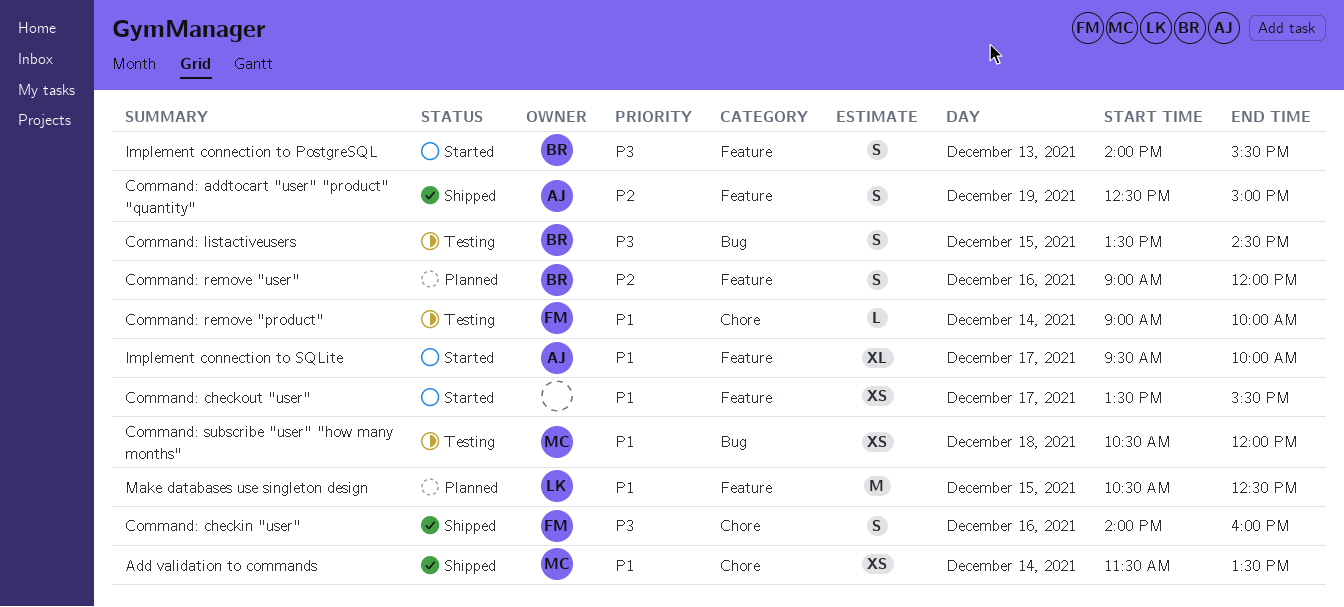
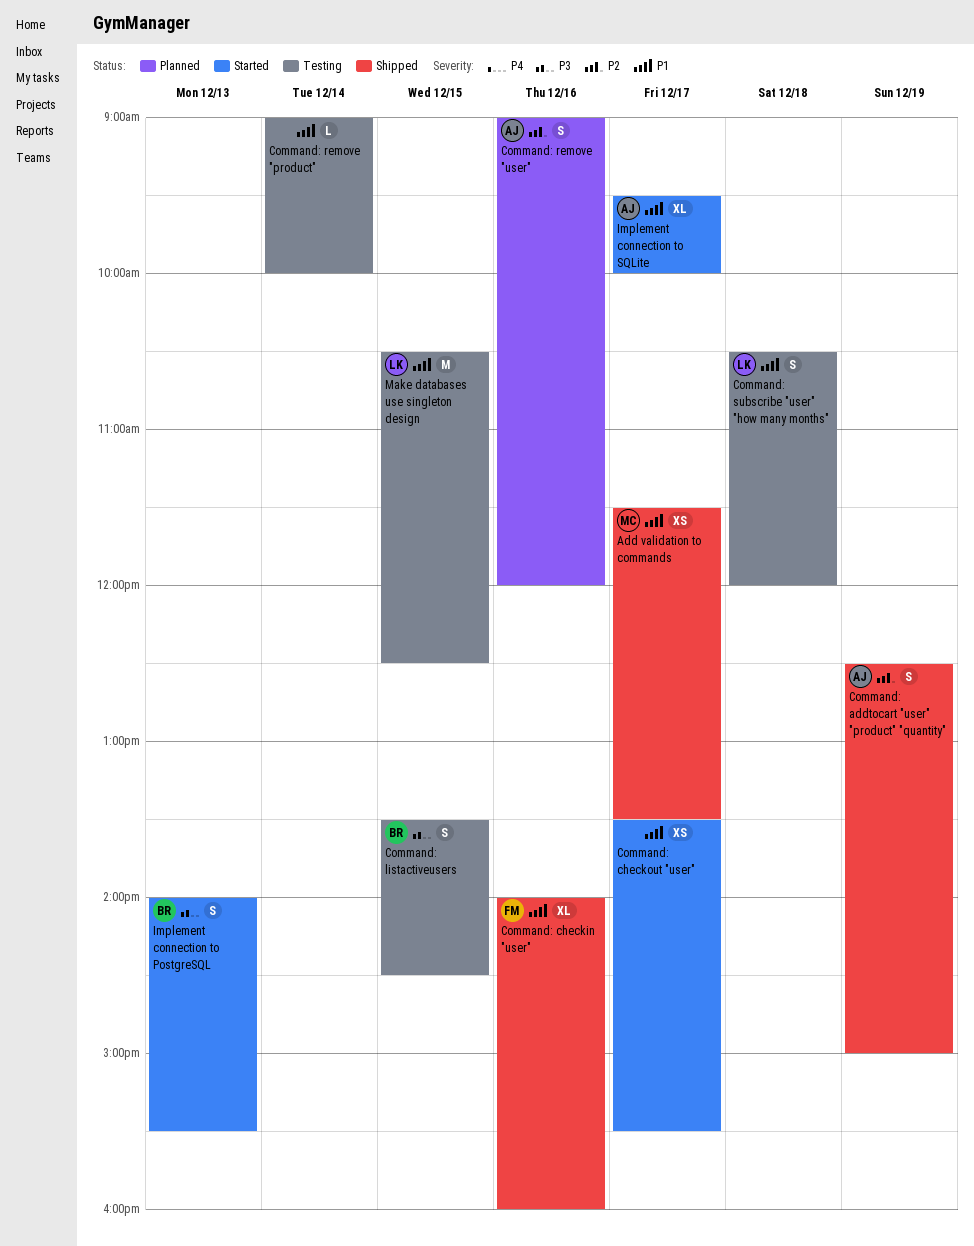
Add validation to commands, day: Dec 14 -> Dec 17
Command: checkin "user", priority: P3 -> P1
Command: checkin "user", estimate: S -> XL
Command: remove "product", owner: FM -> none
Command: remove "user", owner: BR -> AJ
Command: subscribe "user" "how many months", owner: MC -> LK
Command: subscribe "user" "how many months", estimate: XS -> S
Make databases use singleton design, status: Planned -> Testing

